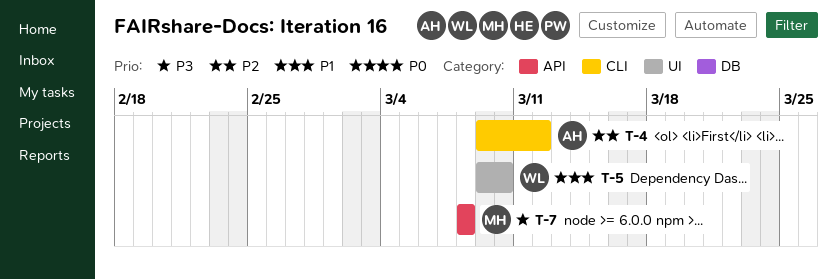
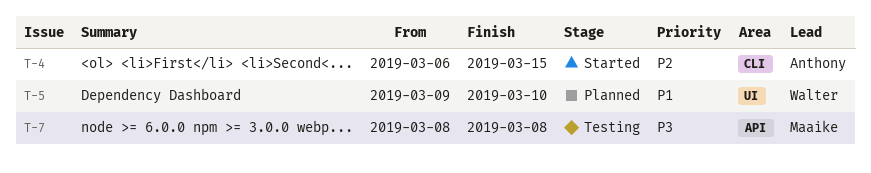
T-4, start: Mar 9 -> Mar 6
T-4, due: Mar 12 -> Mar 15

